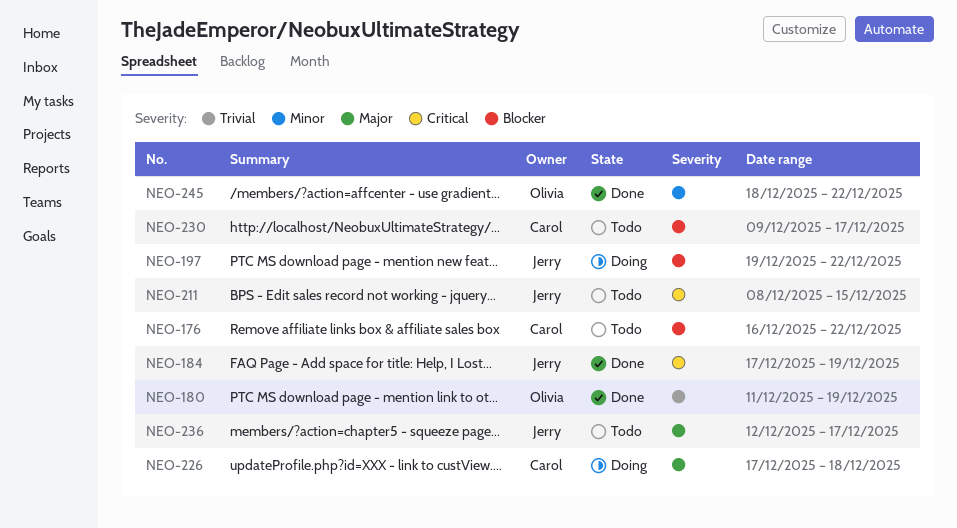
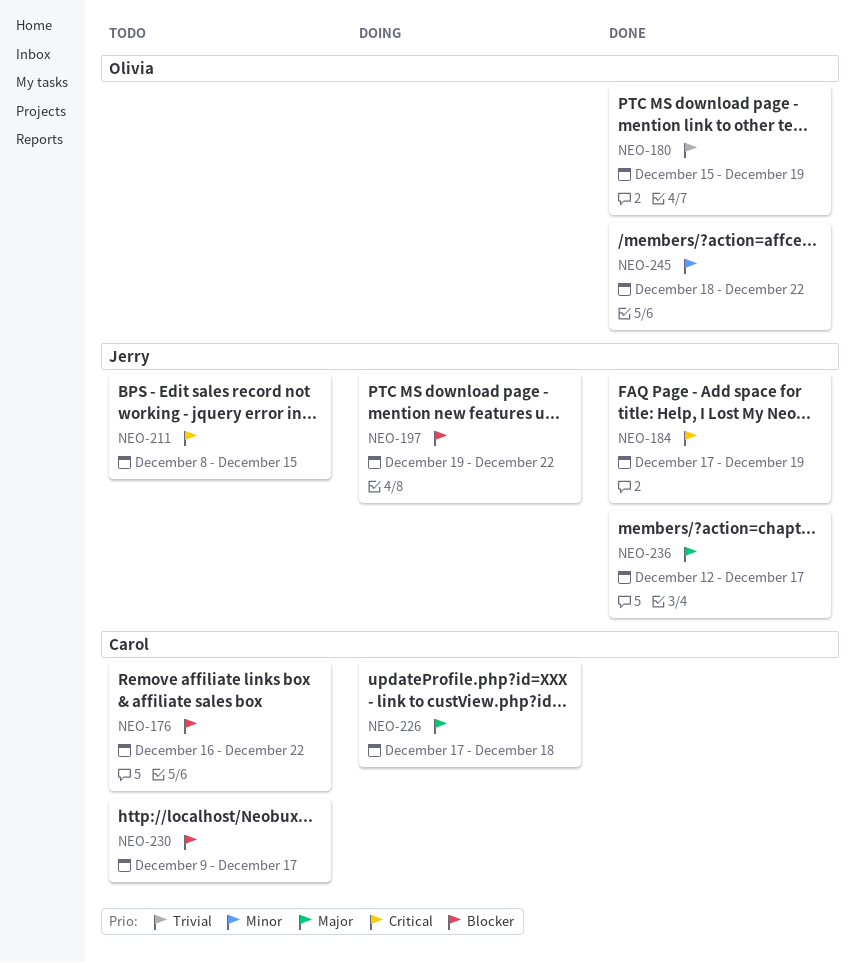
NEO-180, start: Dec 11 -> Dec 15
NEO-236, status: Todo -> Done

